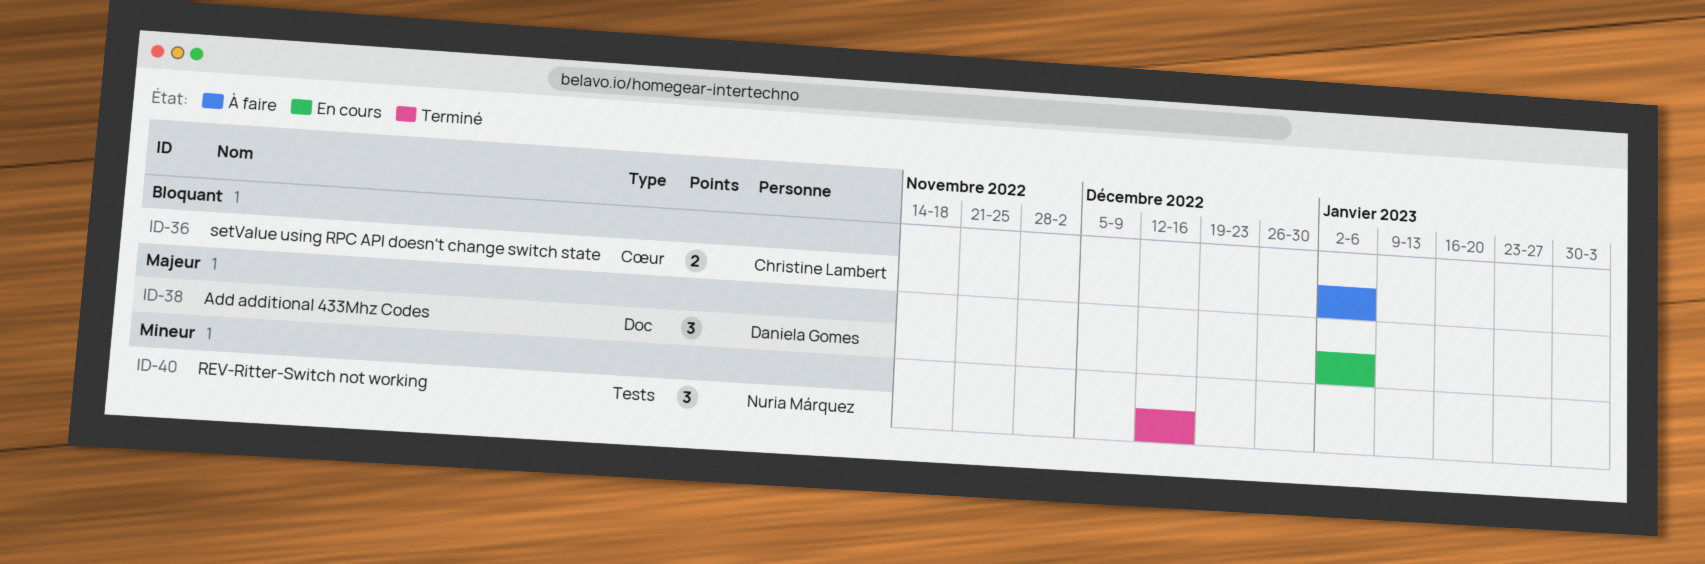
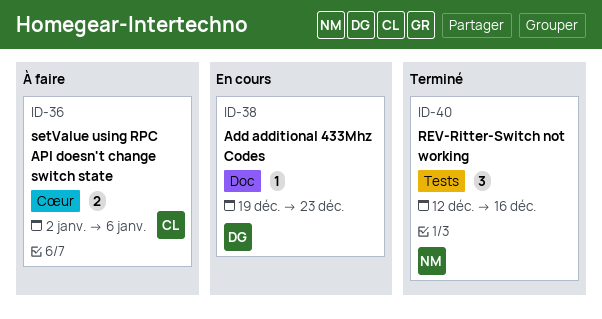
ID-38, estimate: 3 -> 1
ID-38, start: Jan 2 -> Dec 19
ID-38, due: Jan 6 -> Dec 23

